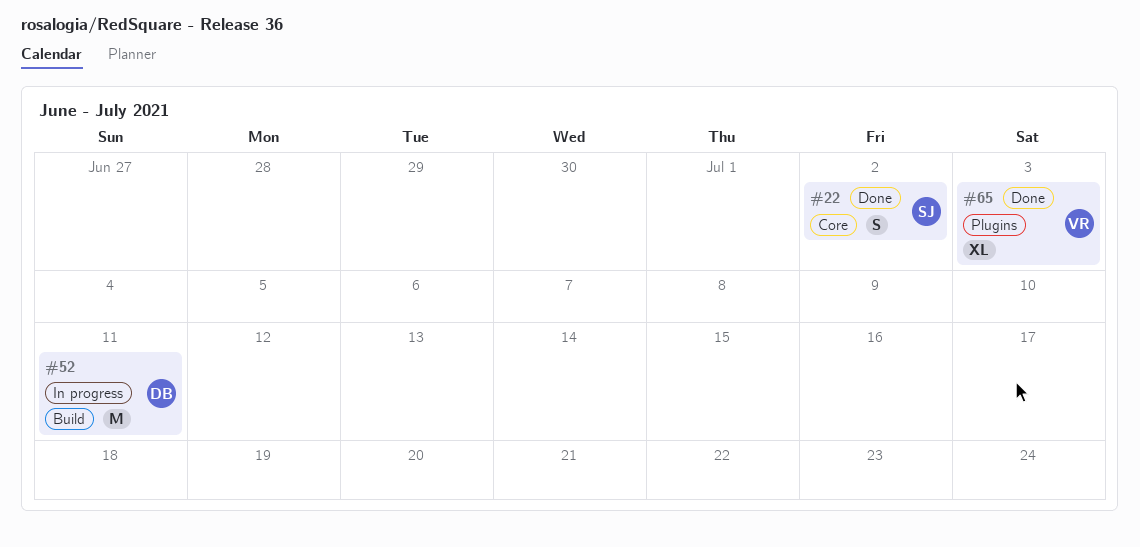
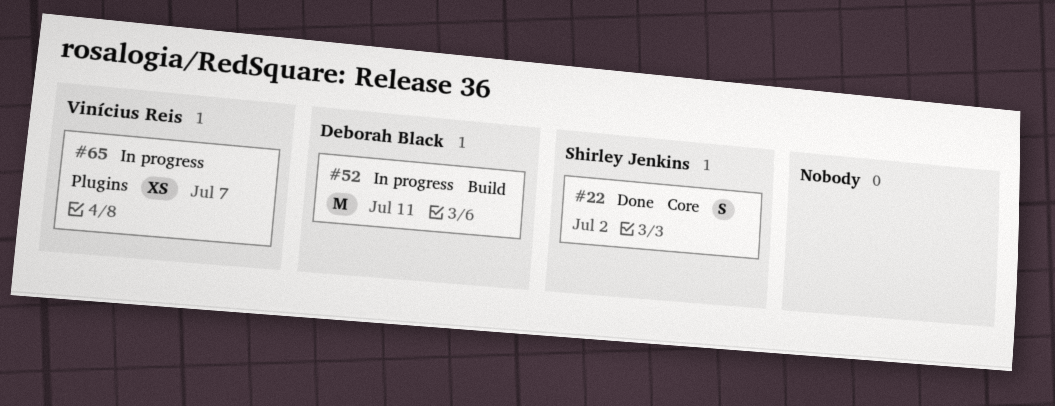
#65, status: Done -> In progress
#65, estimate: XL -> XS
#65, due: Jul 3 -> Jul 7

